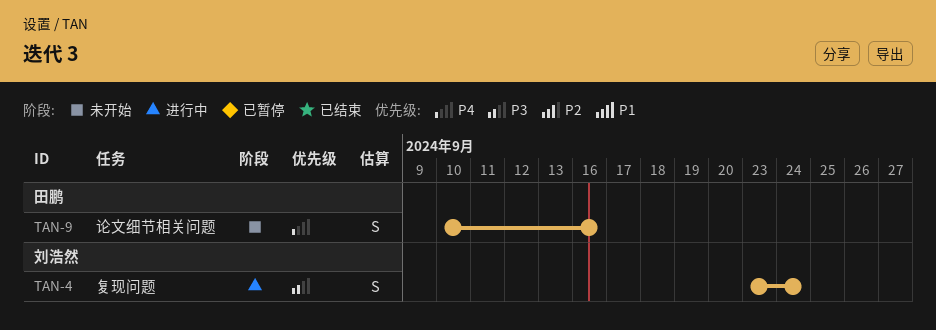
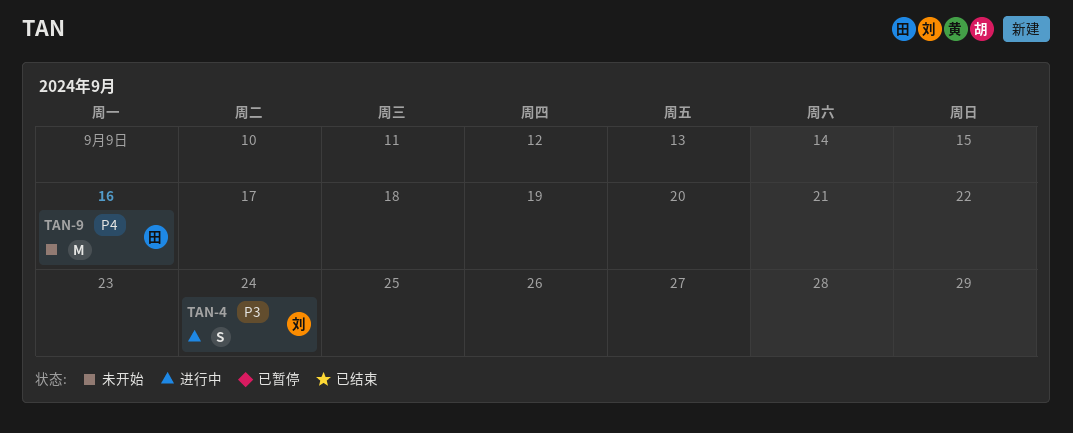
TAN-9, estimate: S -> M

